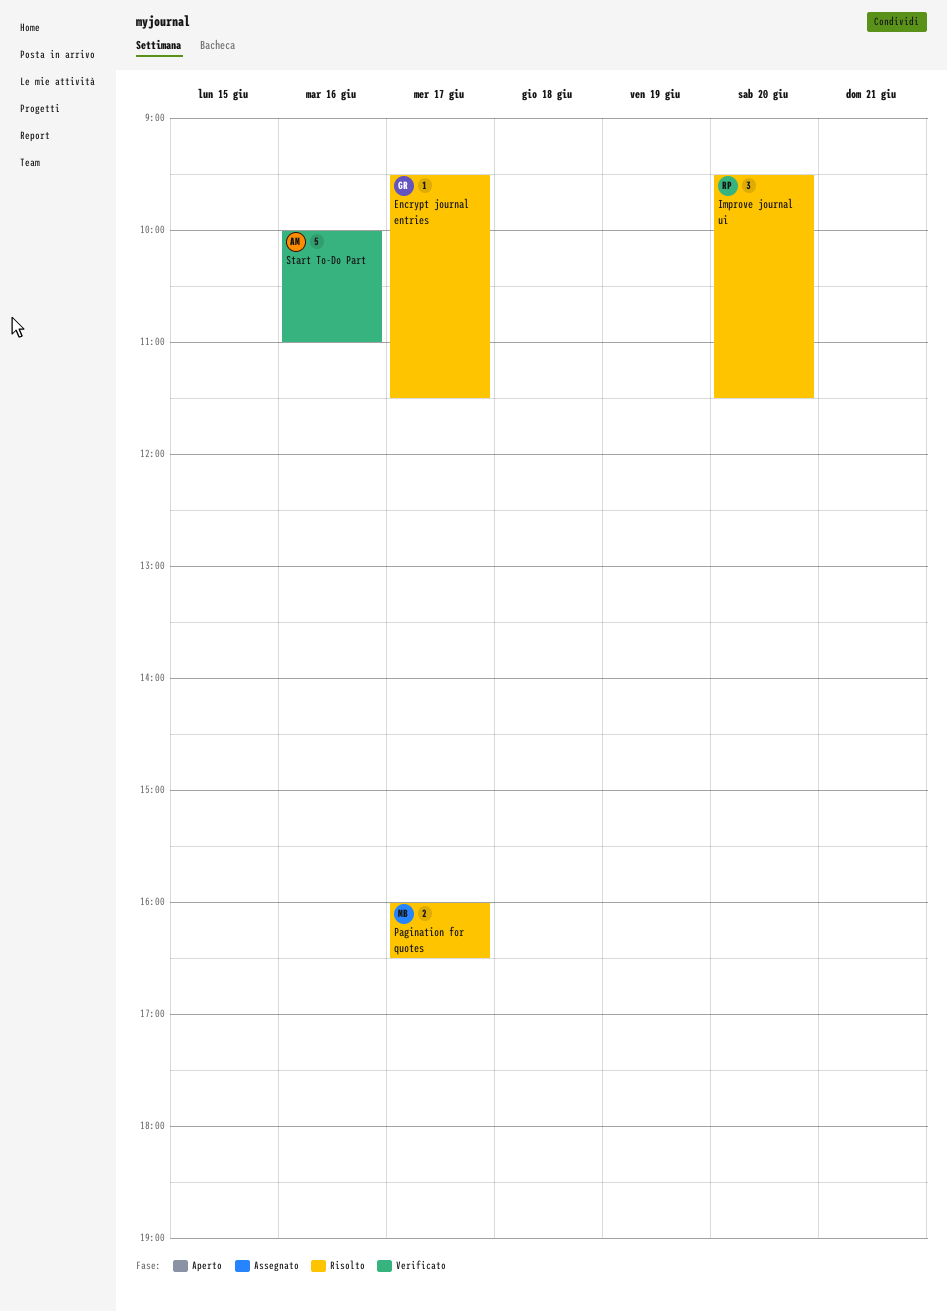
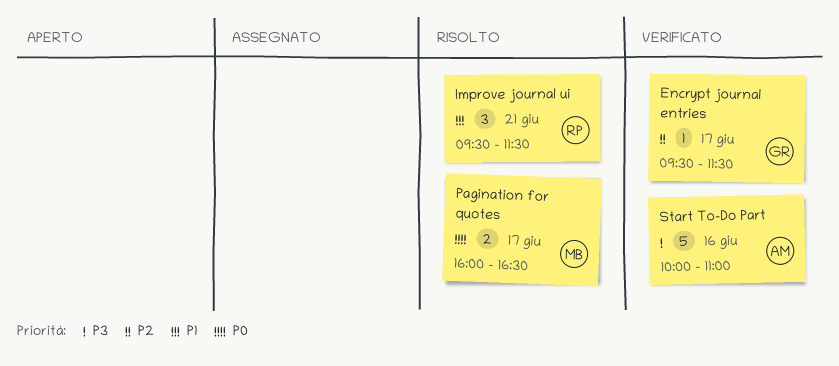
Encrypt journal entries, status: Risolto -> Verificato
Improve journal ui, day: Jun 20 -> Jun 21

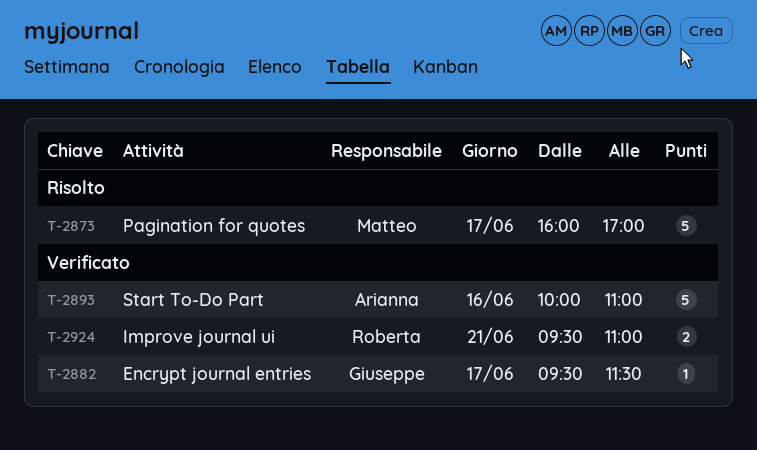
Improve journal ui, status: Risolto -> Verificato
Improve journal ui, estimate: 3 -> 2
Improve journal ui, ends: 11:30 -> 11:00
Pagination for quotes, estimate: 2 -> 5
Pagination for quotes, ends: 16:30 -> 17:00

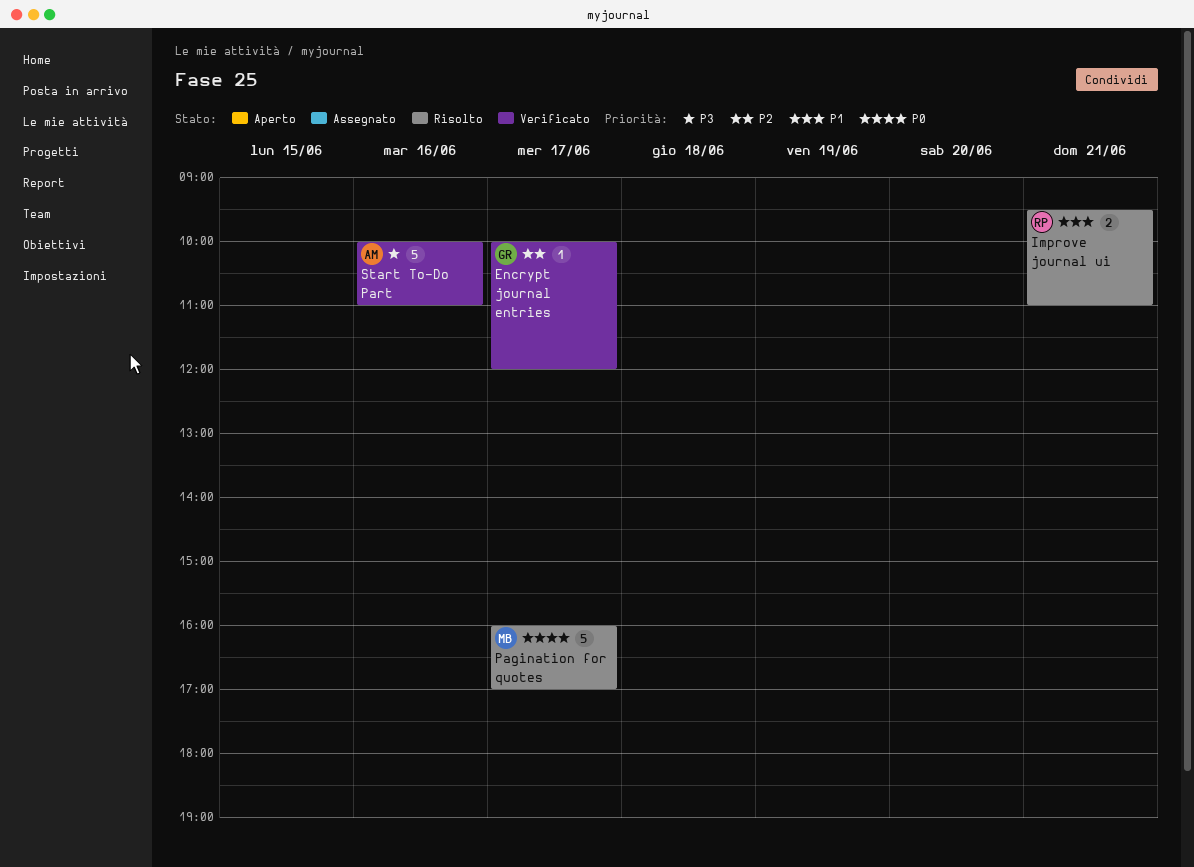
Encrypt journal entries, begins: 09:30 -> 10:00
Encrypt journal entries, ends: 11:30 -> 12:00
Improve journal ui, status: Verificato -> Risolto

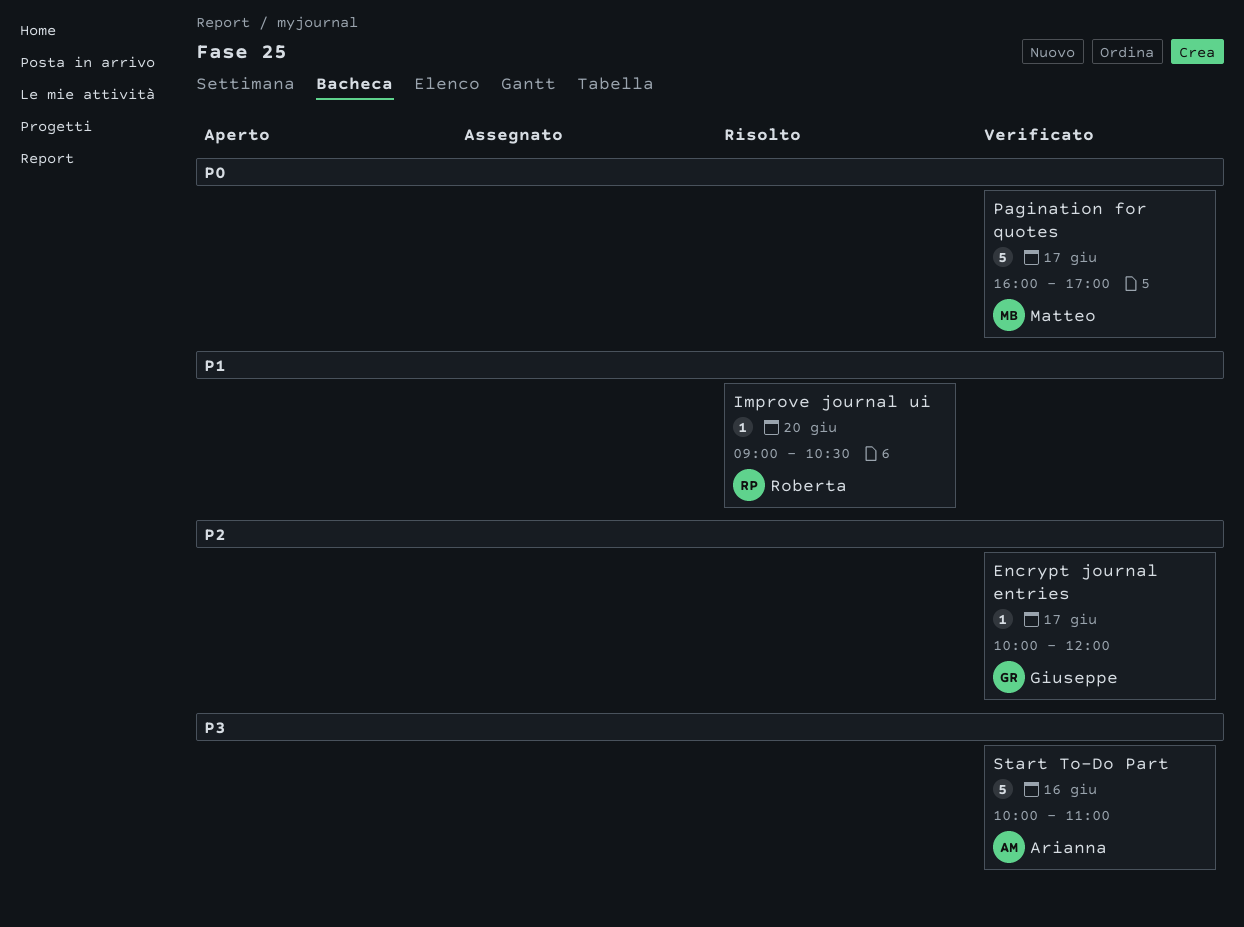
Improve journal ui, estimate: 2 -> 1
Improve journal ui, day: Jun 21 -> Jun 20
Improve journal ui, begins: 09:30 -> 09:00
Improve journal ui, ends: 11:00 -> 10:30
Pagination for quotes, status: Risolto -> Verificato

